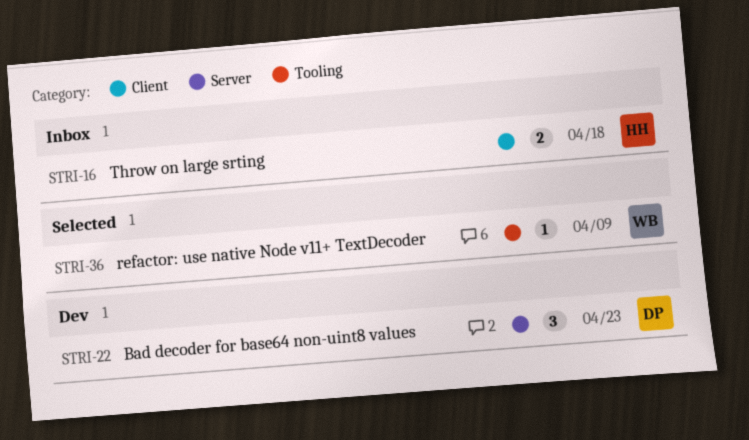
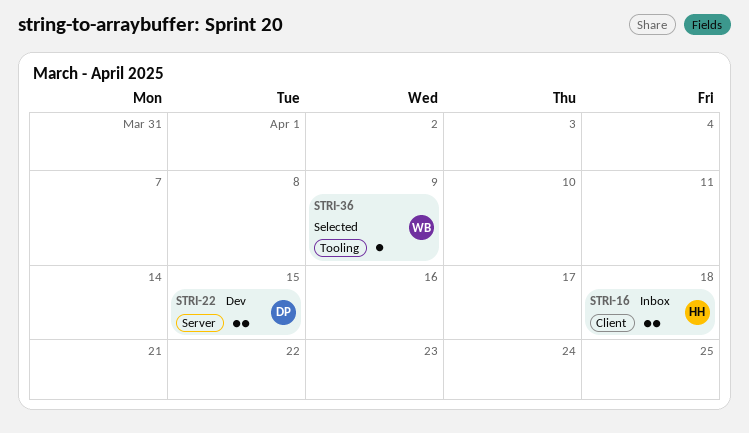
STRI-22, estimate: 3 -> 2
STRI-22, due: Apr 23 -> Apr 15

